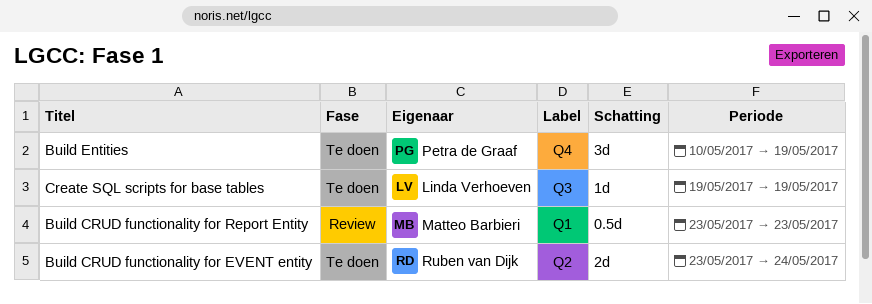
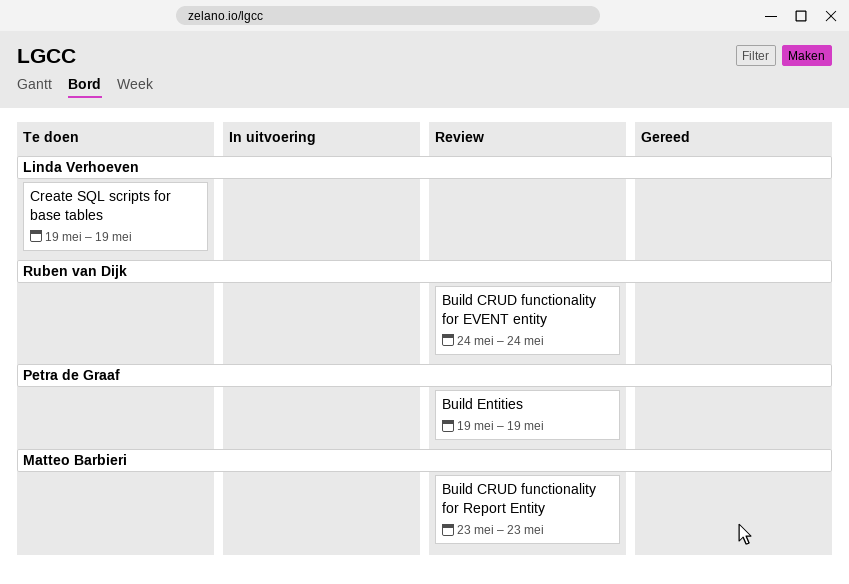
Build CRUD functionality for EVENT entity, status: Te doen -> Review
Build CRUD functionality for EVENT entity, start: May 23 -> May 24
Build Entities, status: Te doen -> Review
Build Entities, start: May 10 -> May 19

